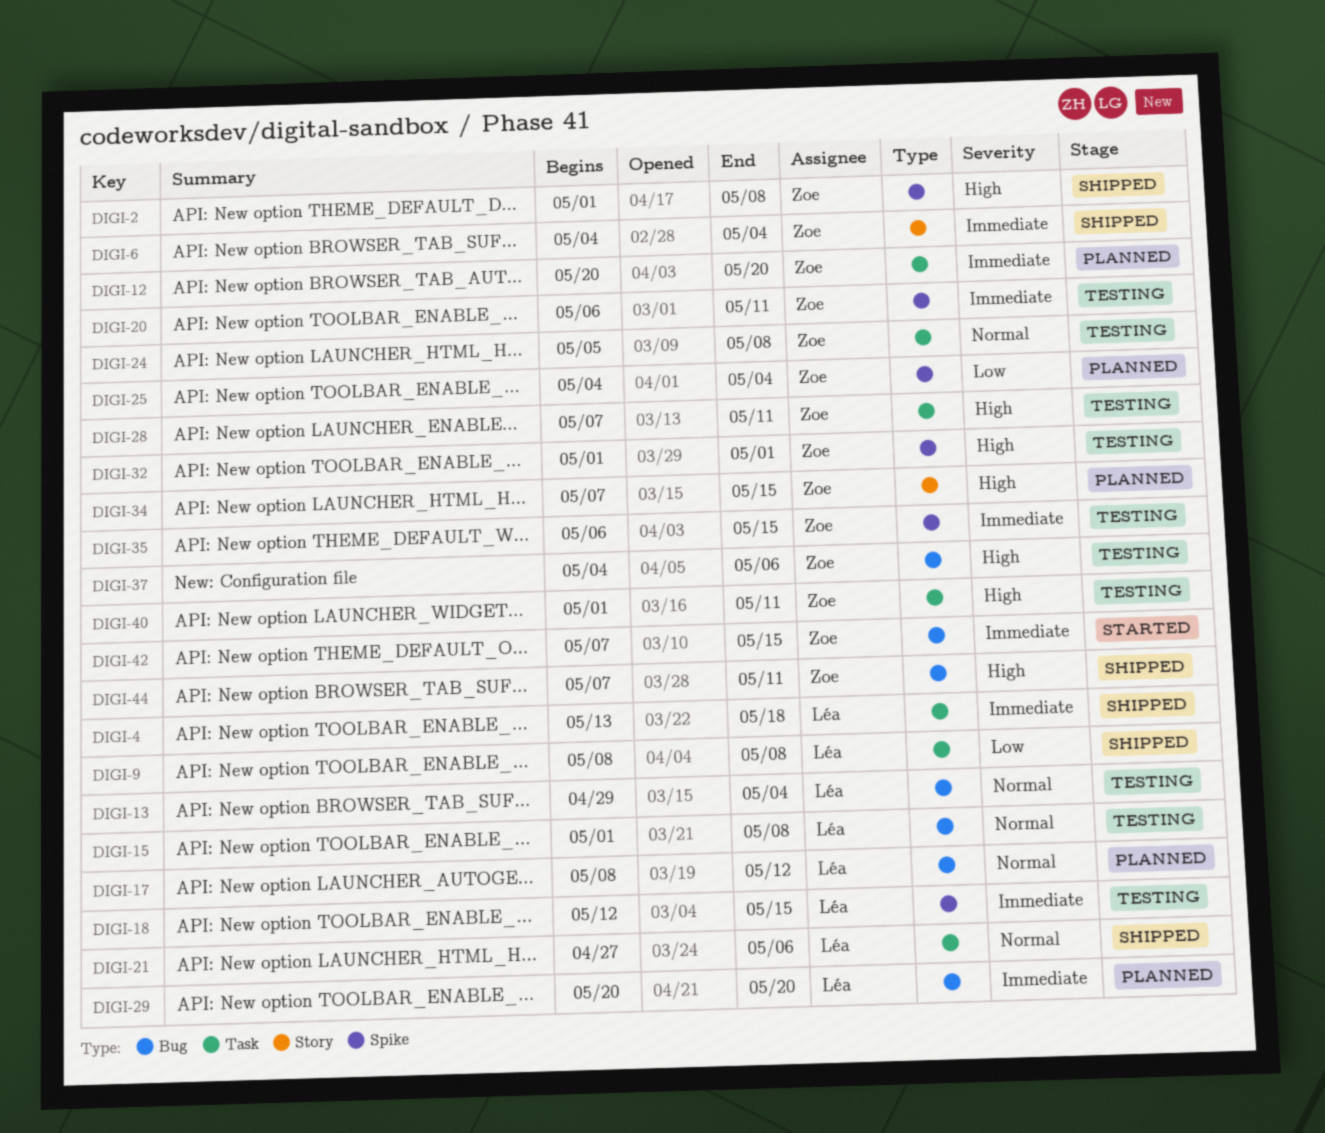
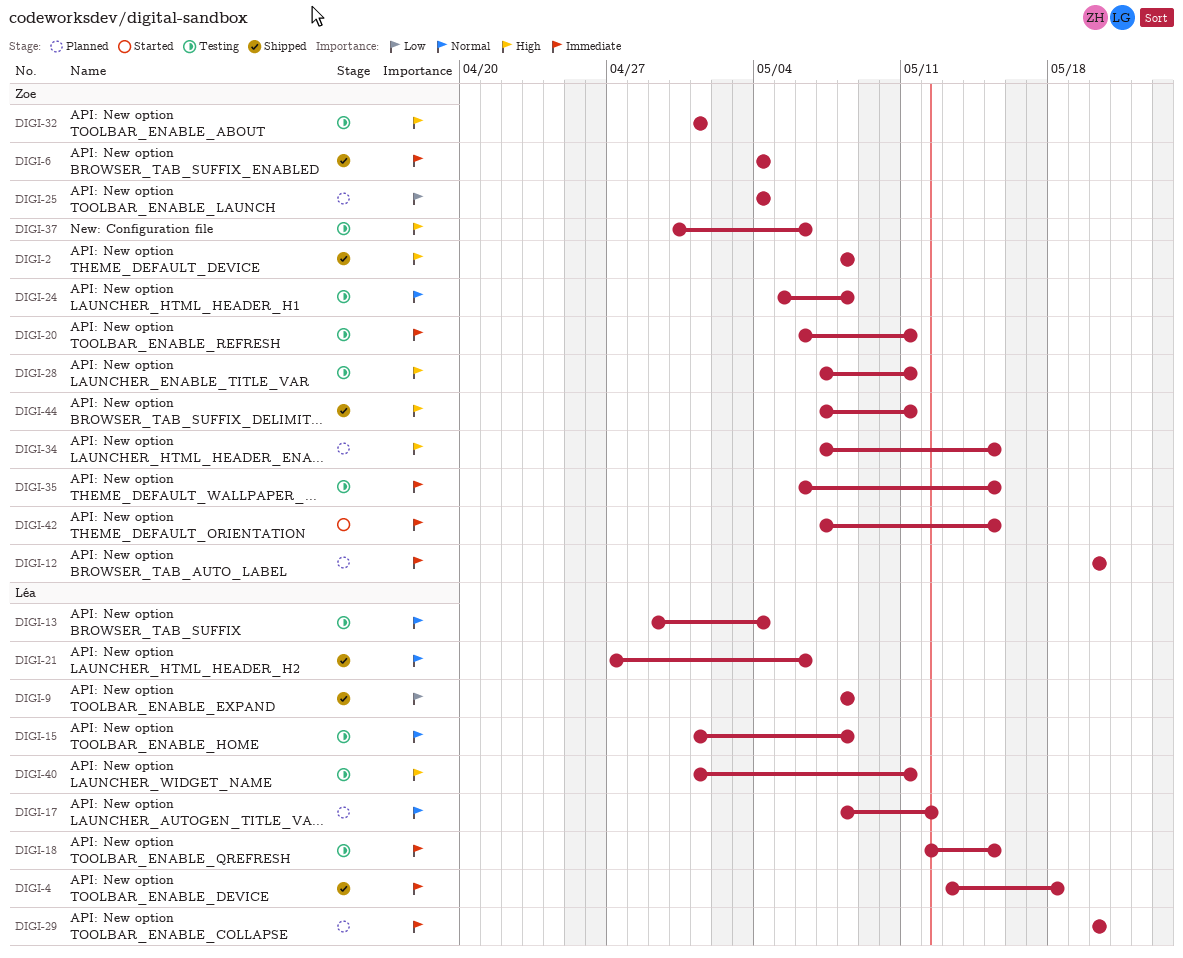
DIGI-2, start: May 1 -> May 8
DIGI-37, start: May 4 -> Apr 30
DIGI-40, owner: Zoe -> Léa

